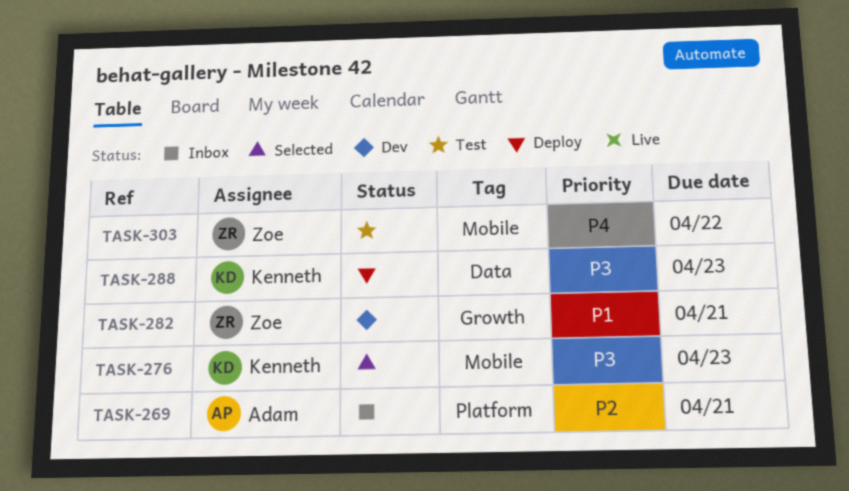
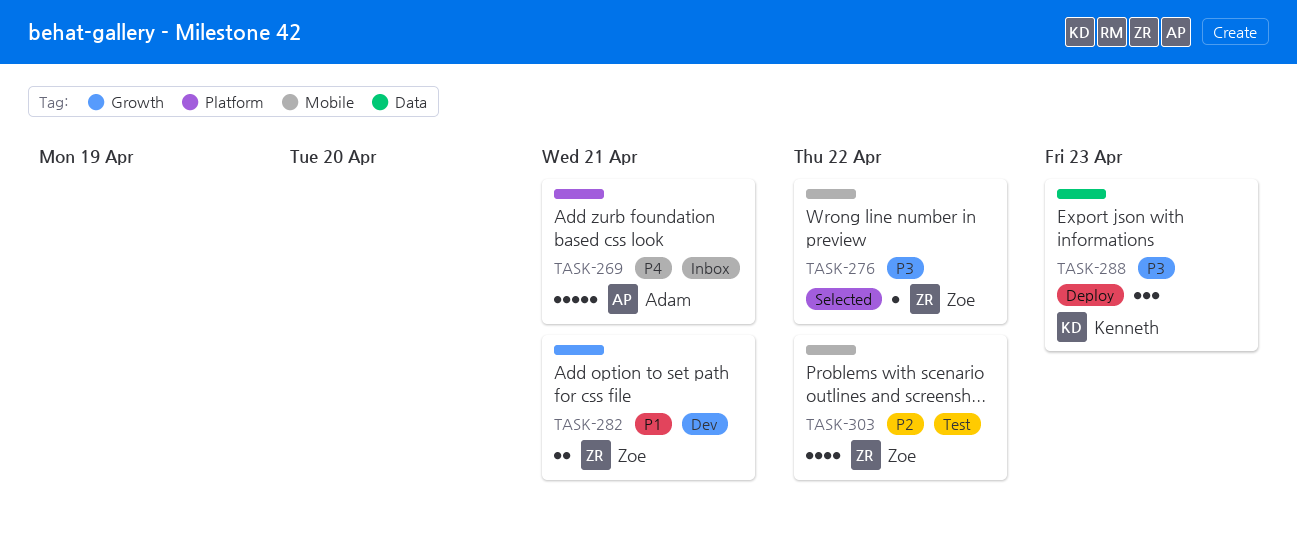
TASK-269, priority: P2 -> P4
TASK-276, owner: Kenneth -> Zoe
TASK-276, due: Apr 23 -> Apr 22
TASK-303, priority: P4 -> P2

